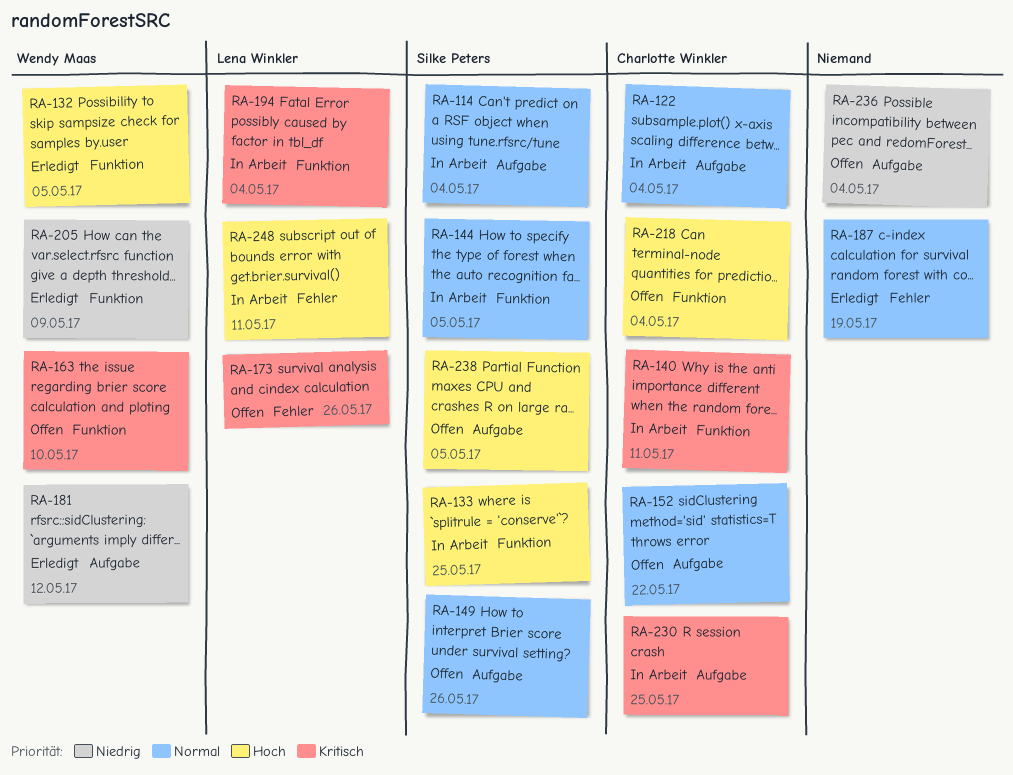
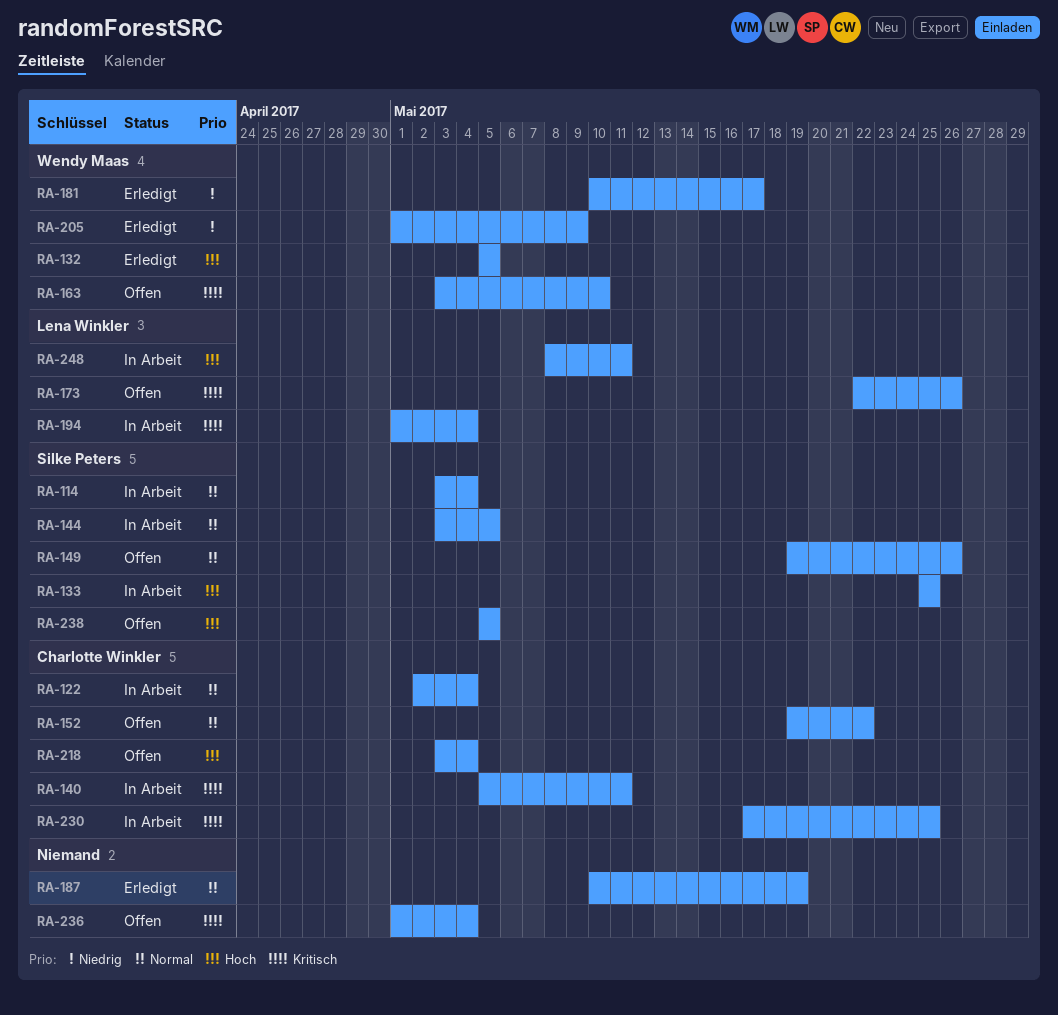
RA-181, due: May 12 -> May 17
RA-236, priority: Niedrig -> Kritisch

